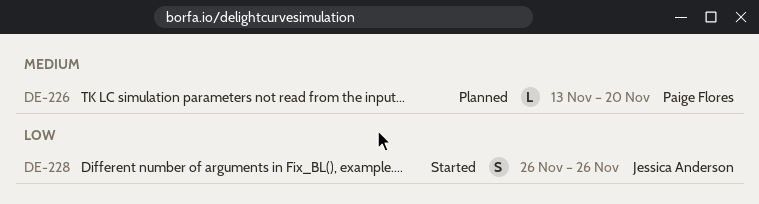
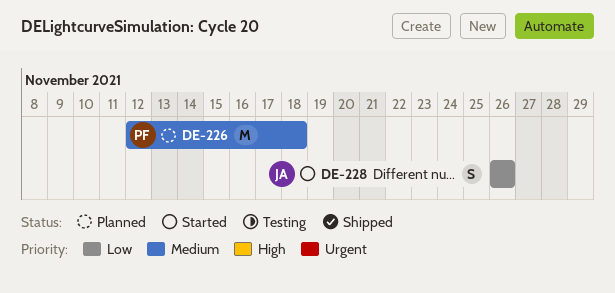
DE-226, estimate: L -> M
DE-226, start: Nov 13 -> Nov 12
DE-226, due: Nov 20 -> Nov 18

